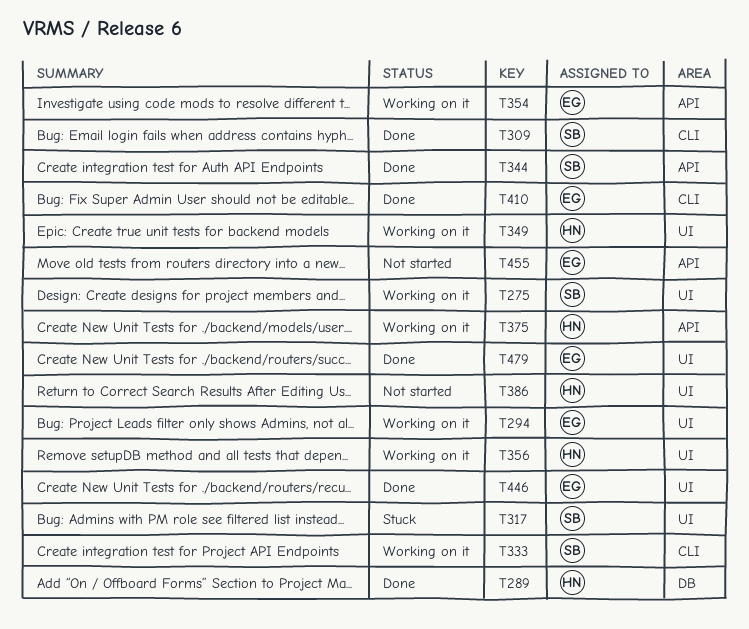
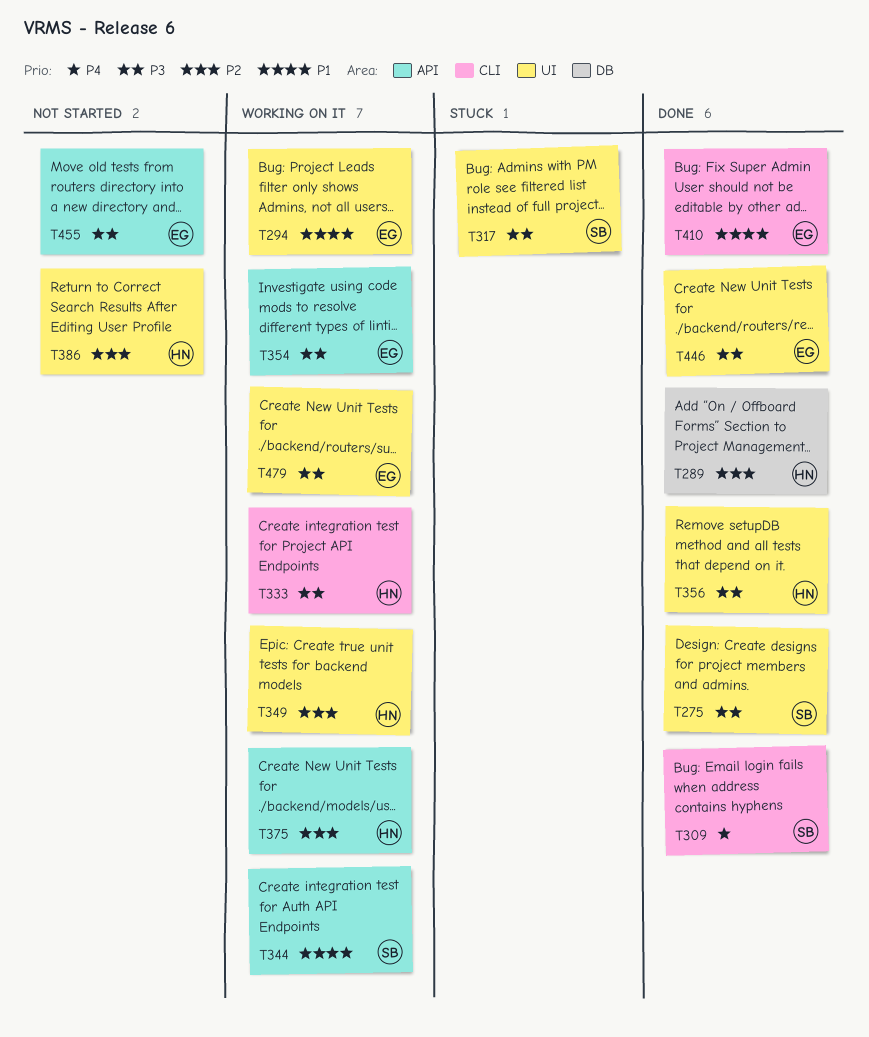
T275, status: Working on it -> Done
T333, owner: SB -> HN
T344, status: Done -> Working on it
T356, status: Working on it -> Done
T479, status: Done -> Working on it

